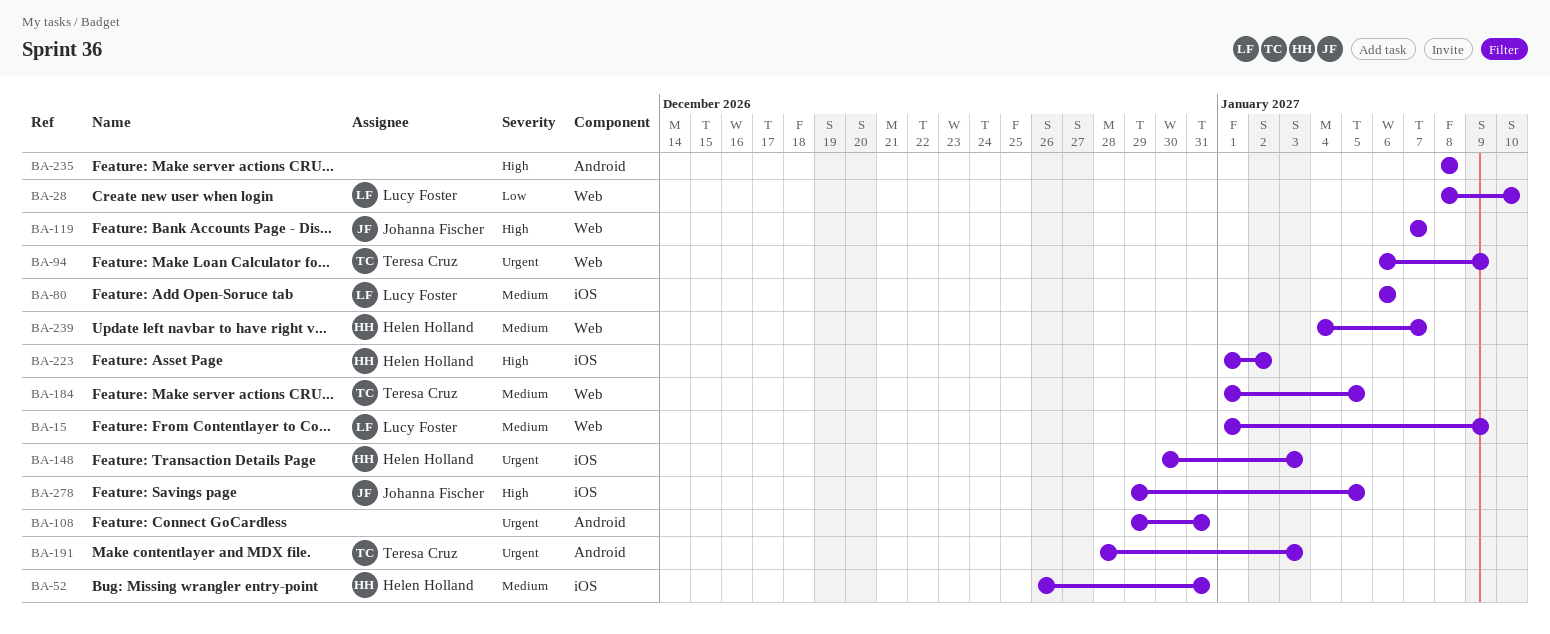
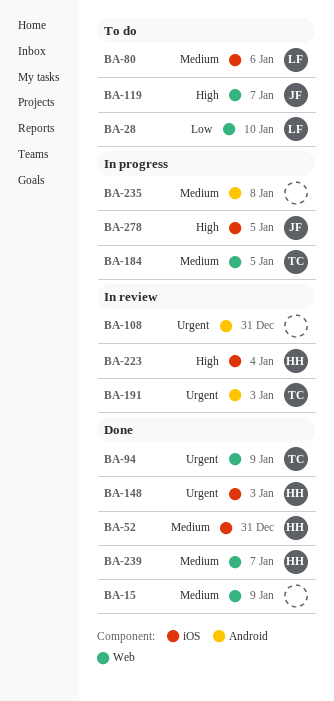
BA-15, owner: Lucy Foster -> none
BA-223, due: Jan 2 -> Jan 4
BA-235, priority: High -> Medium

